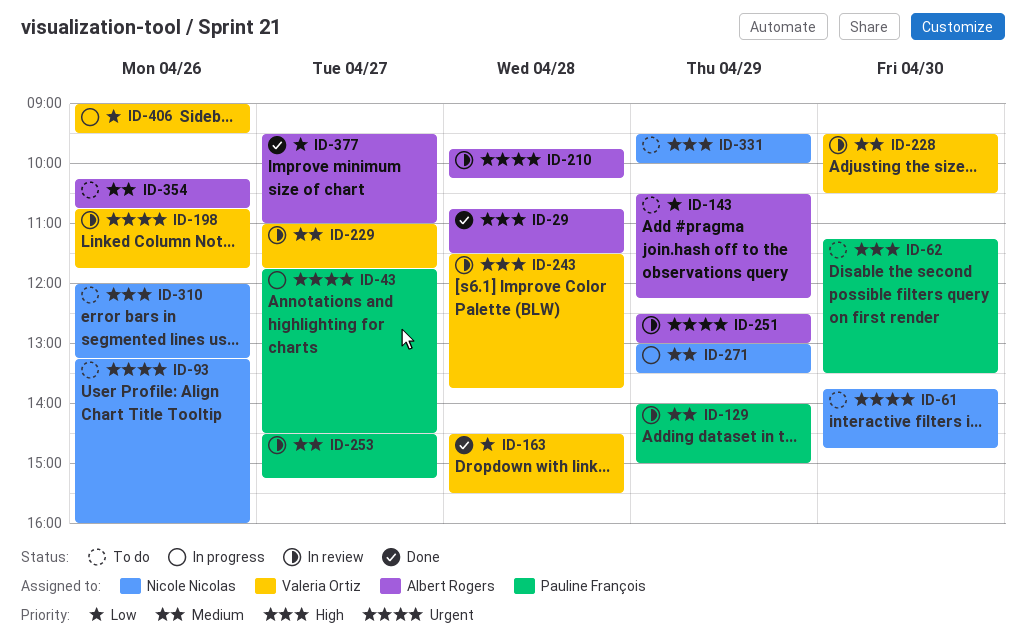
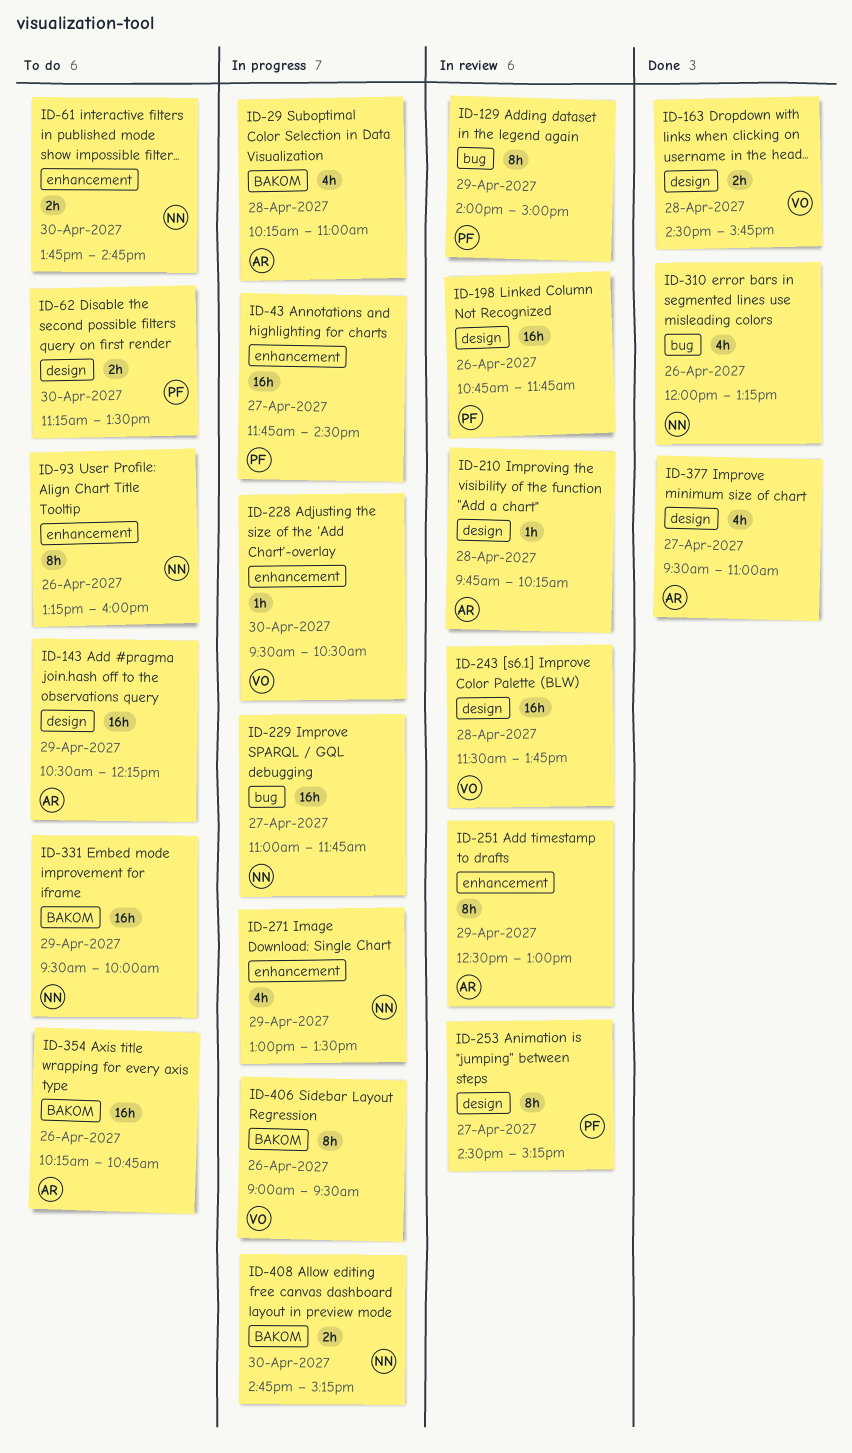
ID-29, status: Done -> In progress
ID-29, begins: 10:45 -> 10:15
ID-29, ends: 11:30 -> 11:00
ID-163, ends: 15:30 -> 15:45
ID-198, owner: Valeria Ortiz -> Pauline François
ID-228, status: In review -> In progress
ID-229, status: In review -> In progress
ID-229, owner: Valeria Ortiz -> Nicole Nicolas
ID-310, status: To do -> Done
ID-408: none -> present

